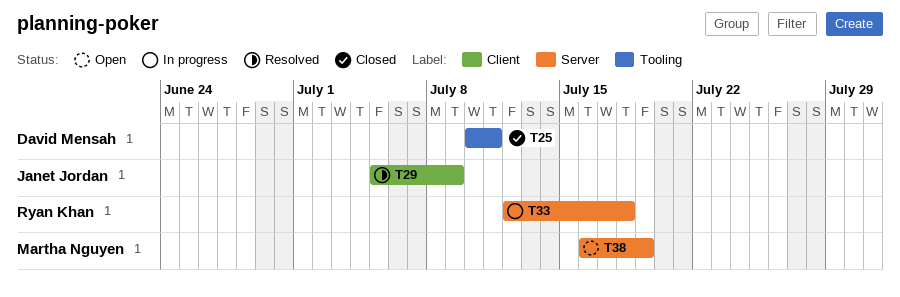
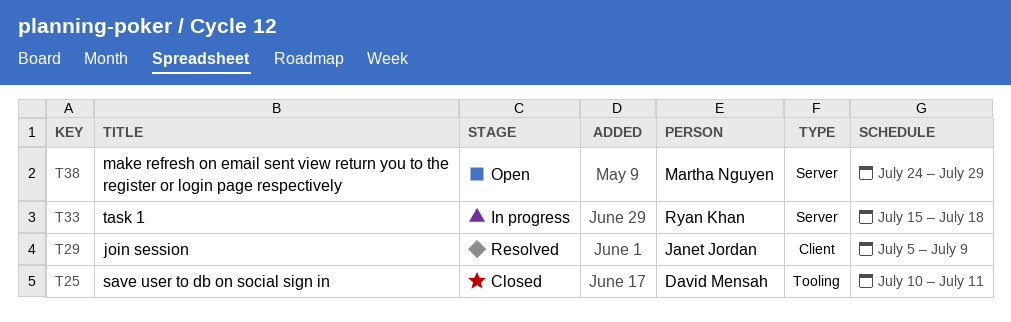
T33, start: Jul 12 -> Jul 15
T38, start: Jul 16 -> Jul 24
T38, due: Jul 19 -> Jul 29

